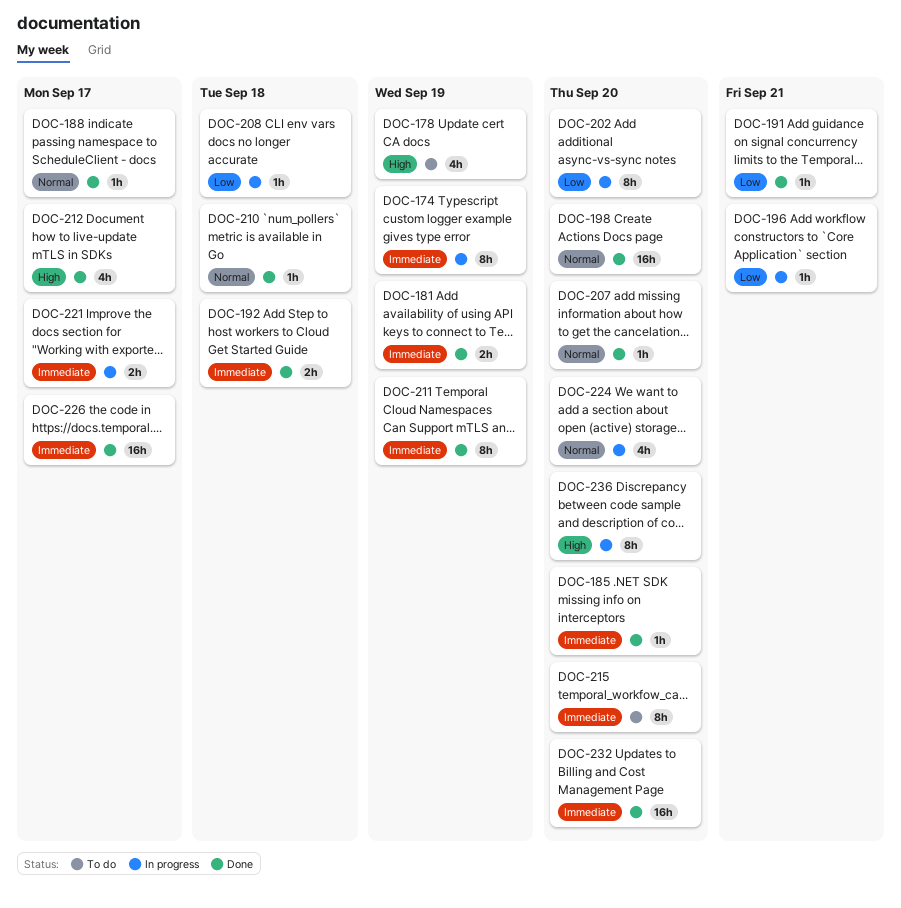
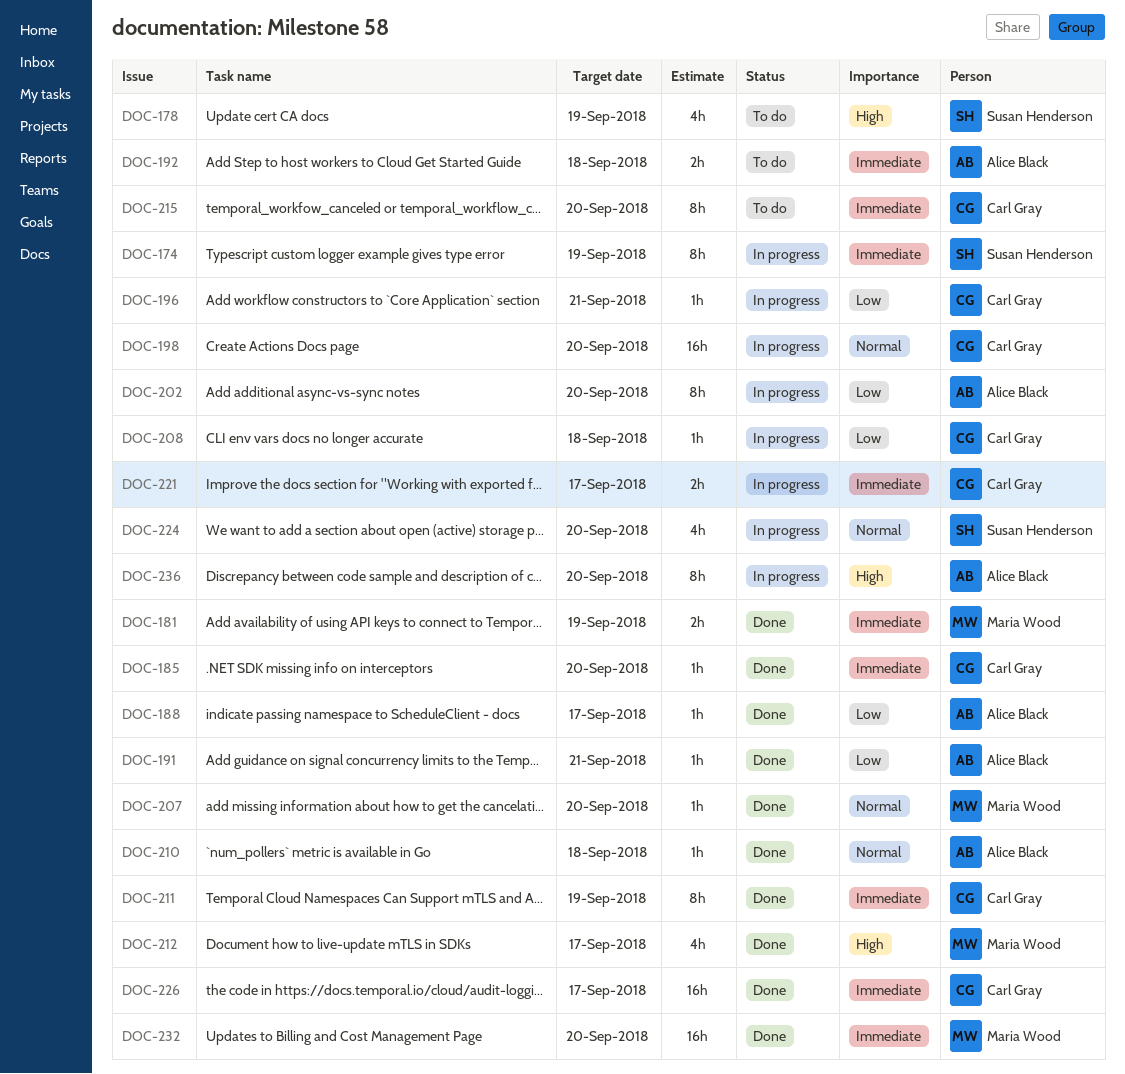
DOC-188, priority: Normal -> Low
DOC-192, status: Done -> To do
DOC-198, status: Done -> In progress

